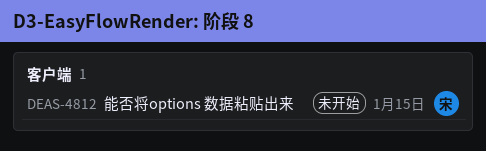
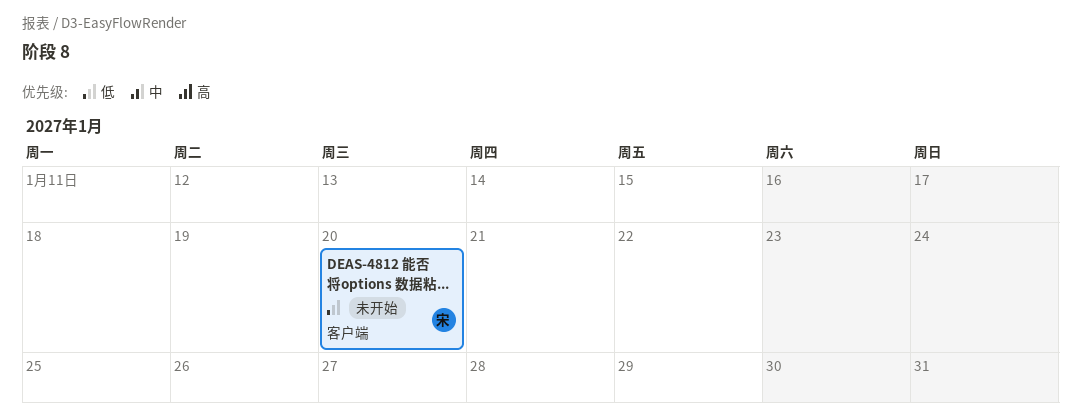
DEAS-4812, due: Jan 15 -> Jan 20

